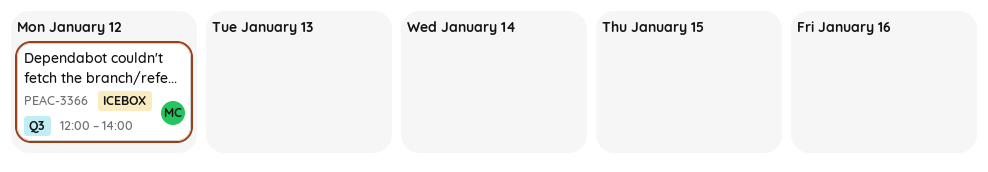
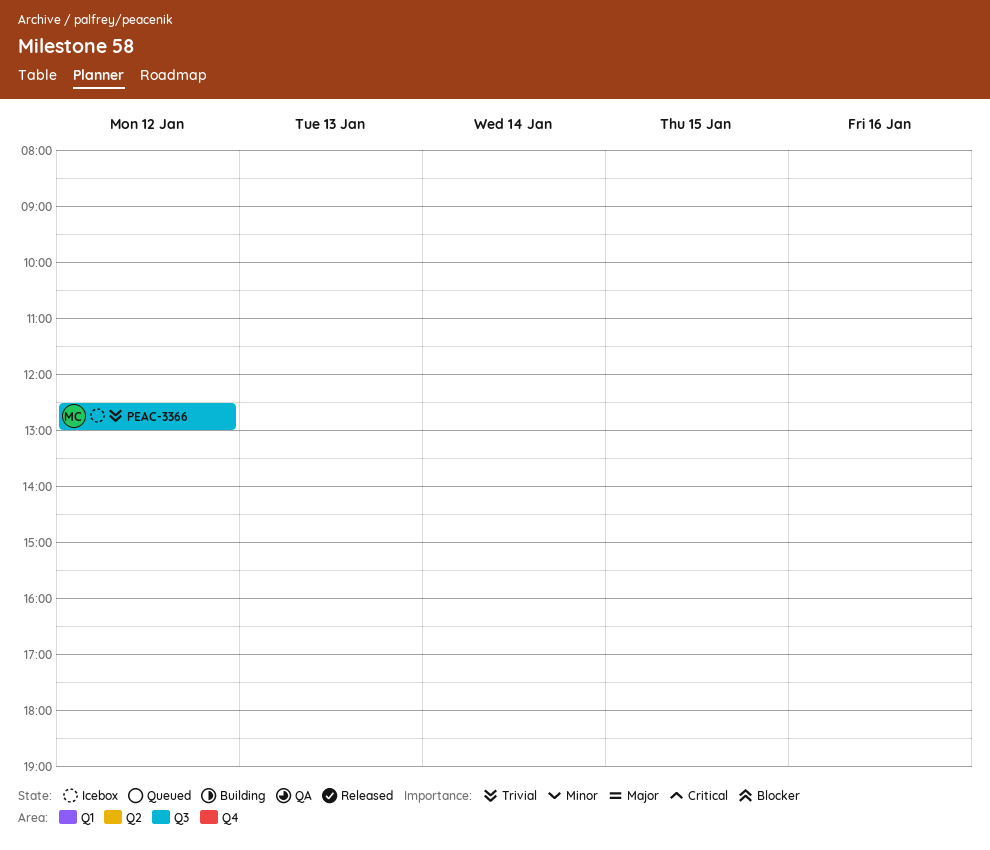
PEAC-3366, begins: 12:00 -> 12:30
PEAC-3366, ends: 14:00 -> 13:00

